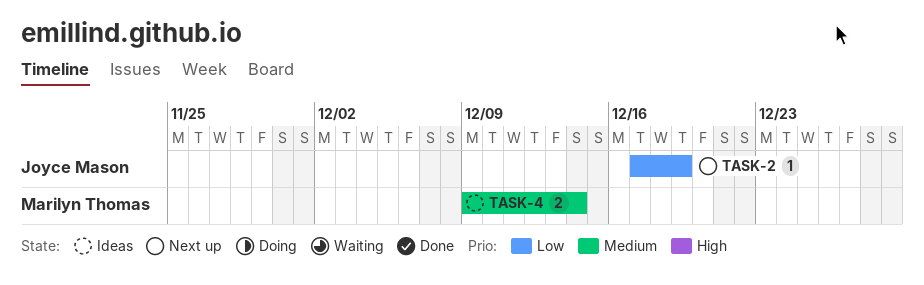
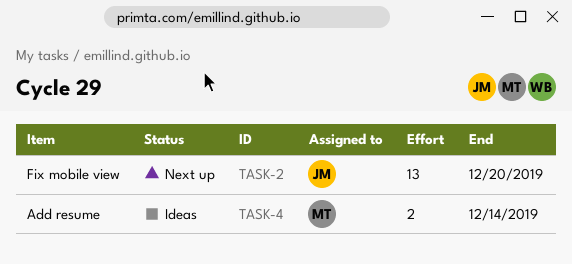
TASK-2, estimate: 1 -> 13
TASK-2, due: Dec 19 -> Dec 20

